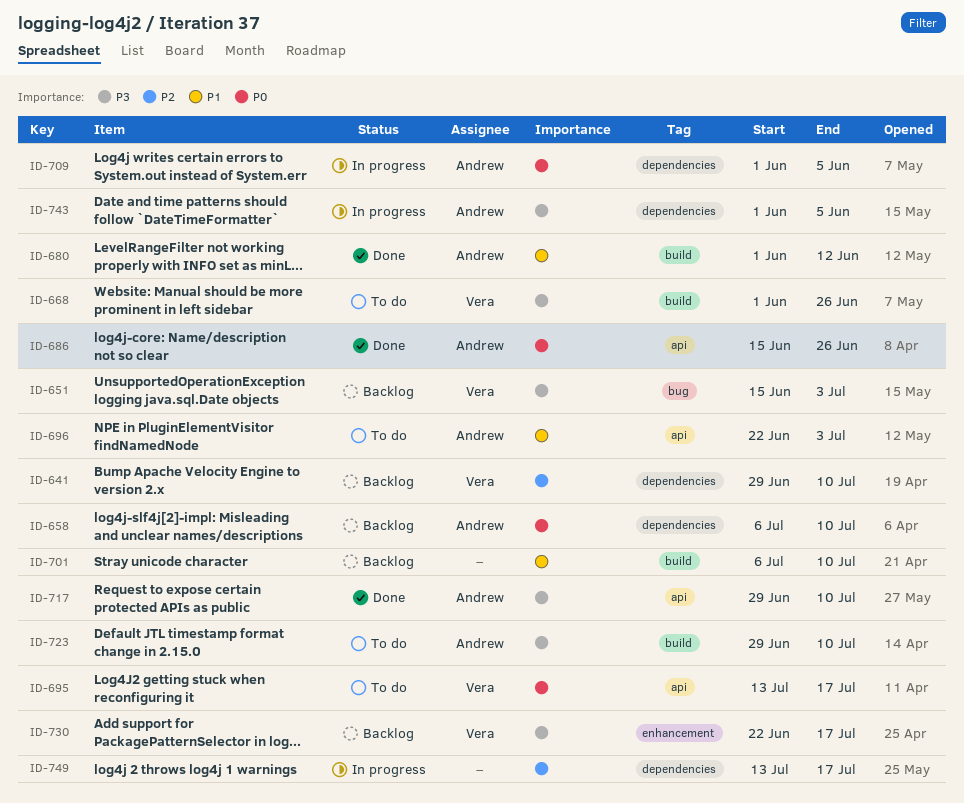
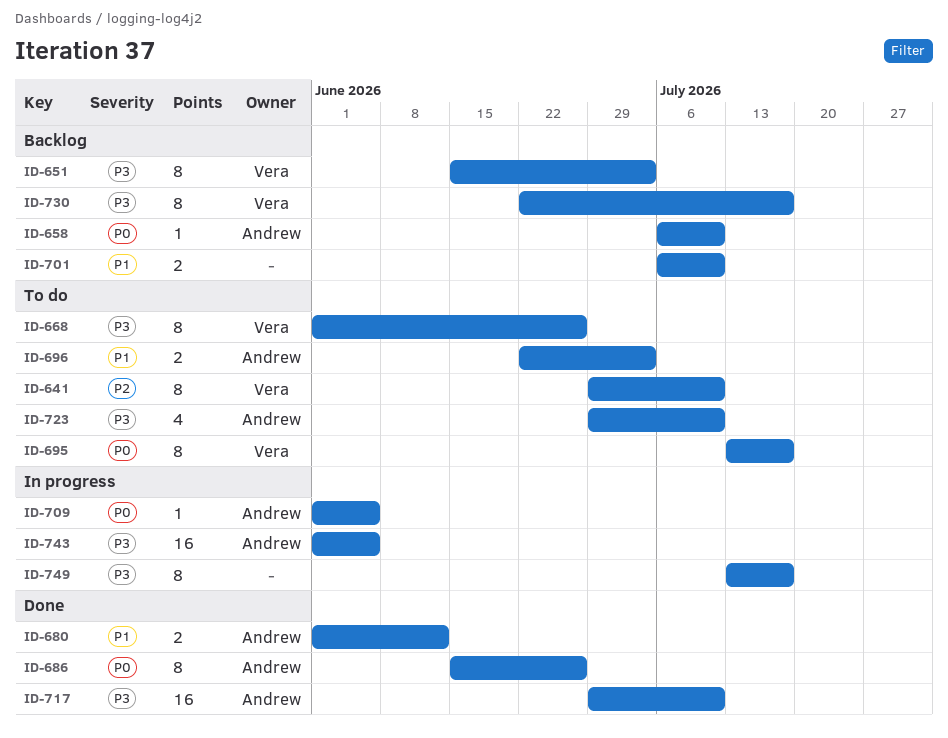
ID-641, status: Backlog -> To do
ID-749, priority: P2 -> P3

